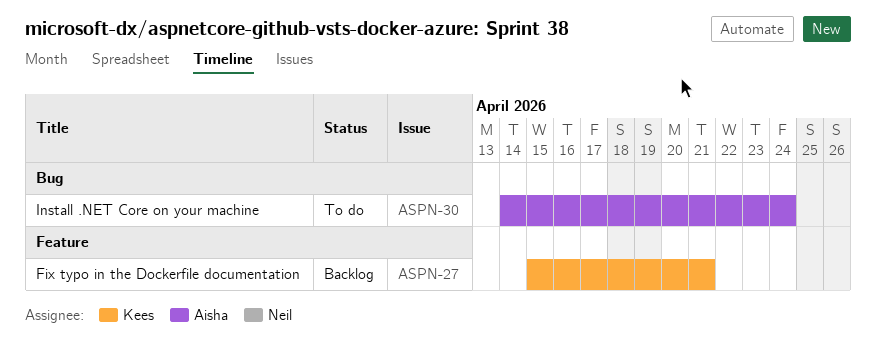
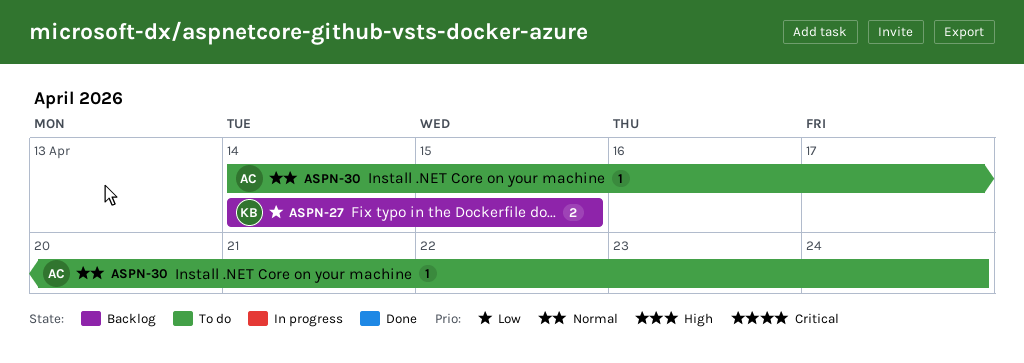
ASPN-27, start: Apr 15 -> Apr 14
ASPN-27, due: Apr 21 -> Apr 15

